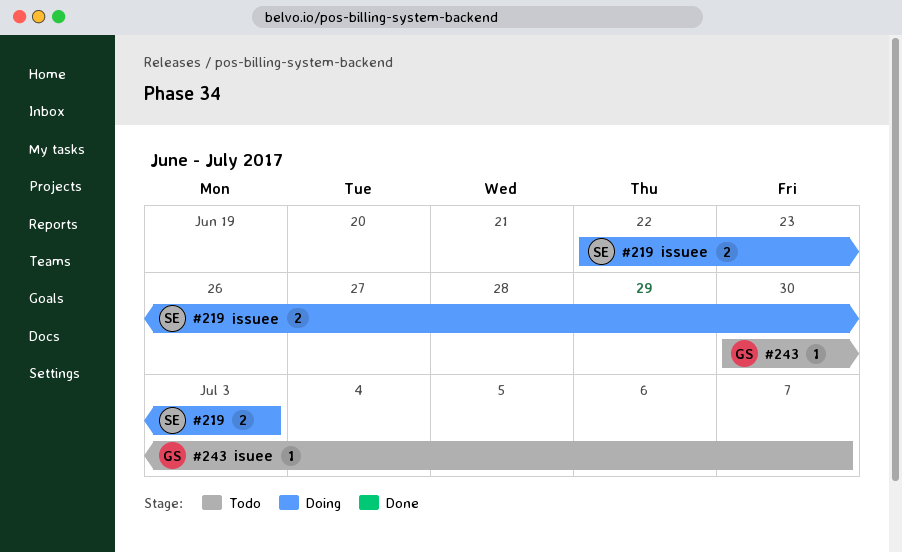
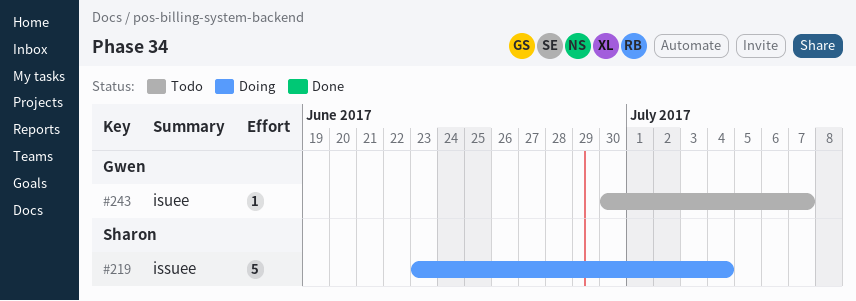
#219, estimate: 2 -> 5
#219, start: Jun 22 -> Jun 23
#219, due: Jul 3 -> Jul 4

